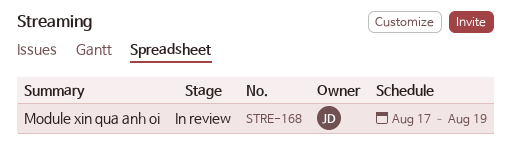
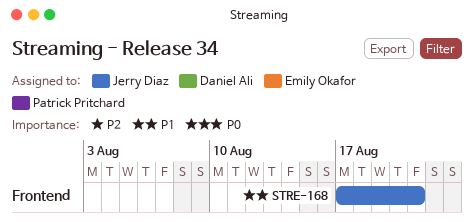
STRE-168, due: Aug 19 -> Aug 21

